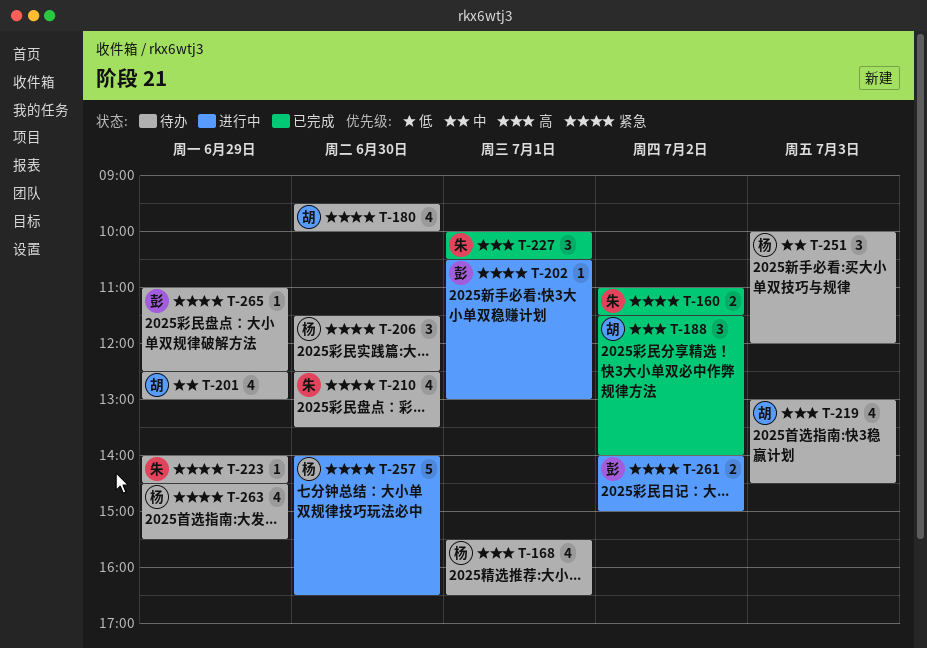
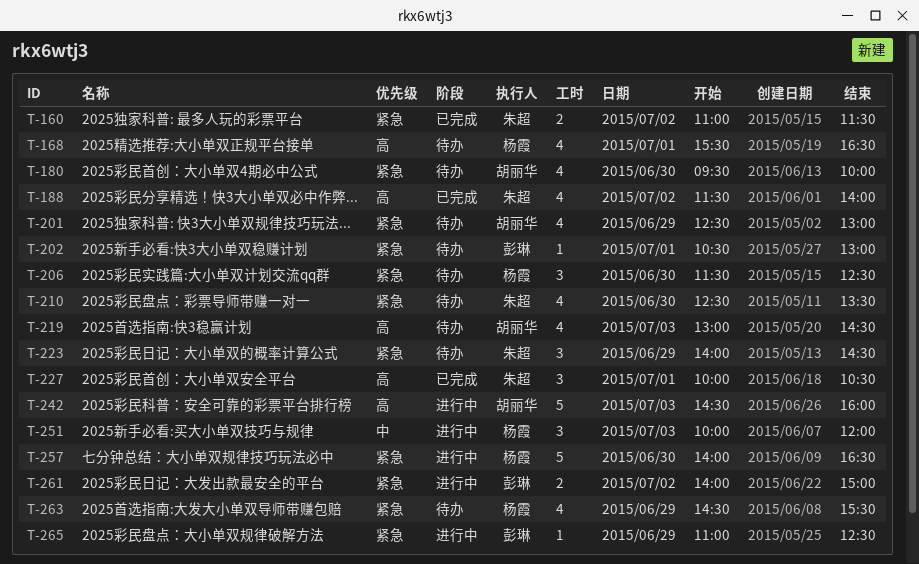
T-188, owner: 胡丽华 -> 朱超
T-188, estimate: 3 -> 4
T-201, priority: 中 -> 紧急
T-202, status: 进行中 -> 待办
T-223, estimate: 1 -> 3
T-242: none -> present
T-251, status: 待办 -> 进行中
T-265, status: 待办 -> 进行中

